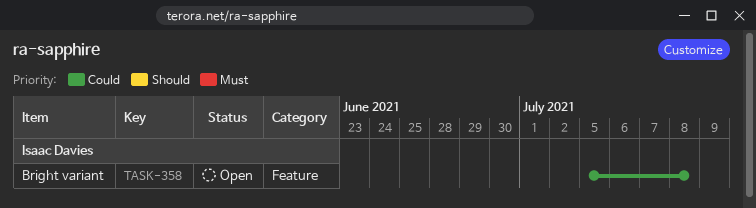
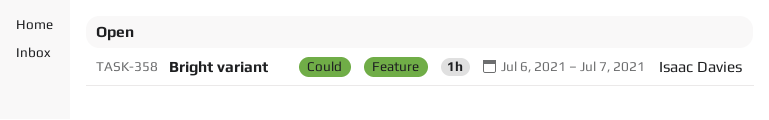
TASK-358, start: Jul 5 -> Jul 6
TASK-358, due: Jul 8 -> Jul 7

